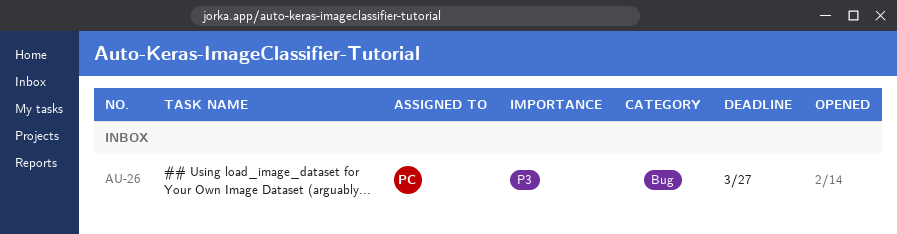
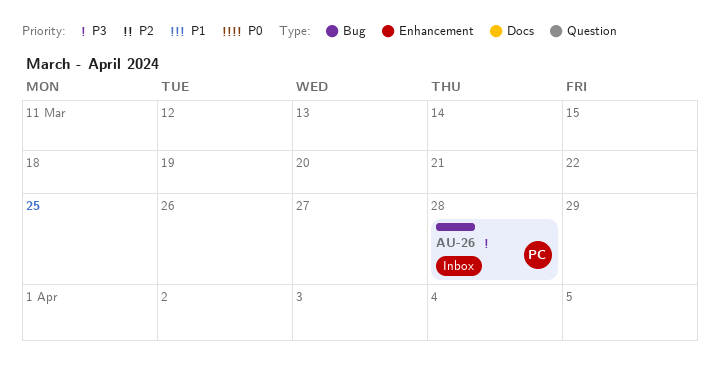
AU-26, due: Mar 27 -> Mar 28

